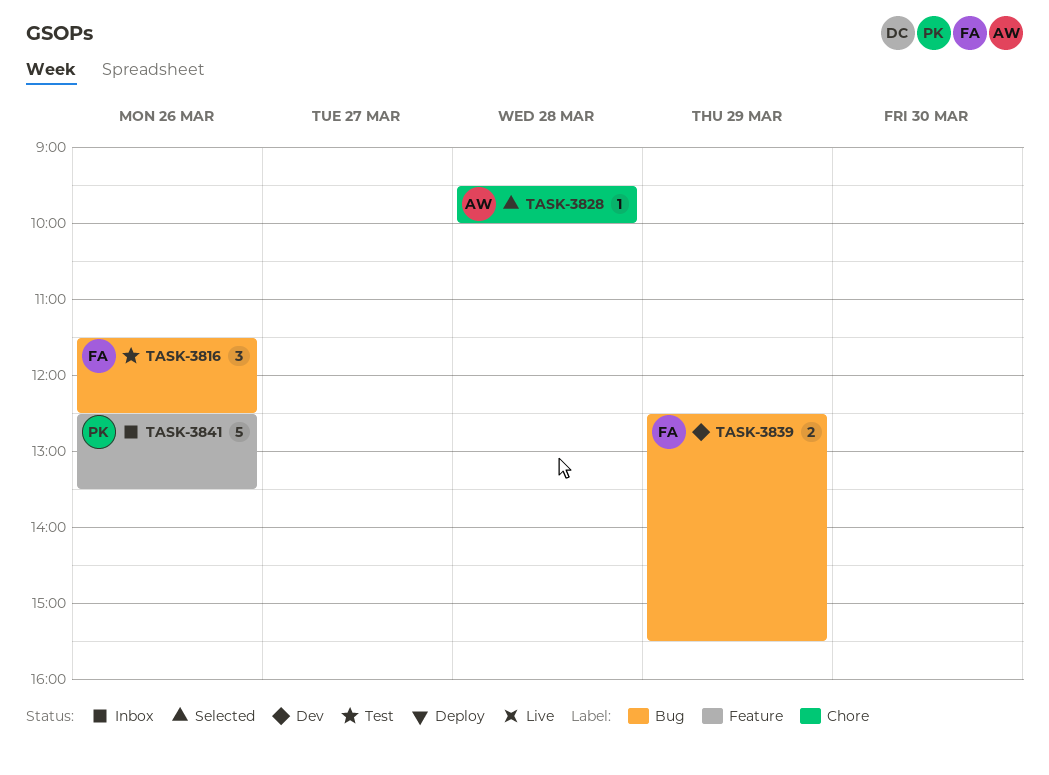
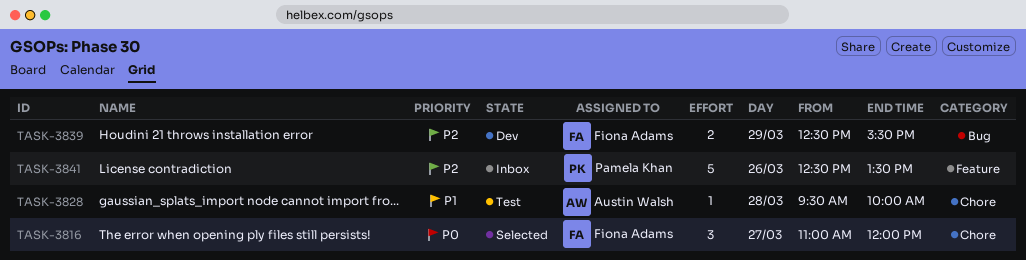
TASK-3816, status: Test -> Selected
TASK-3816, label: Bug -> Chore
TASK-3816, day: Mar 26 -> Mar 27
TASK-3816, begins: 11:30 -> 11:00
TASK-3816, ends: 12:30 -> 12:00
TASK-3828, status: Selected -> Test

